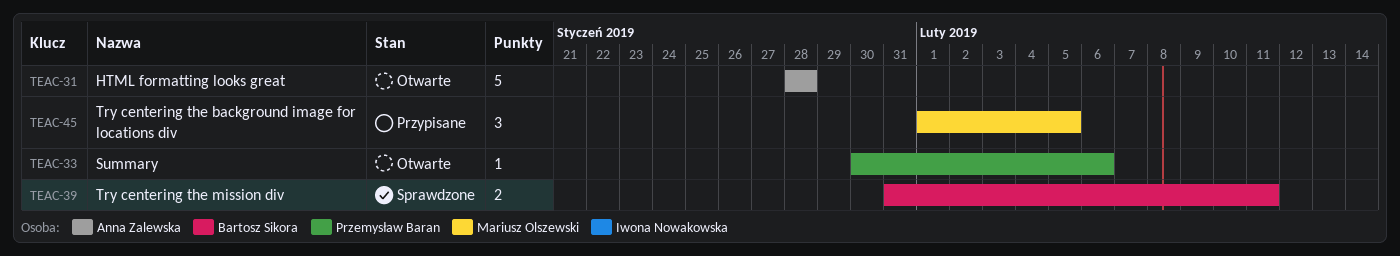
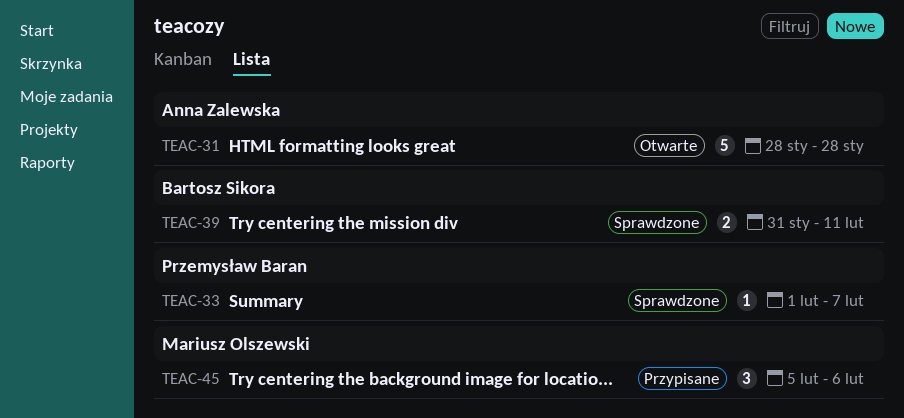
TEAC-33, status: Otwarte -> Sprawdzone
TEAC-33, start: Jan 30 -> Feb 1
TEAC-33, due: Feb 6 -> Feb 7
TEAC-45, start: Feb 1 -> Feb 5
TEAC-45, due: Feb 5 -> Feb 6

